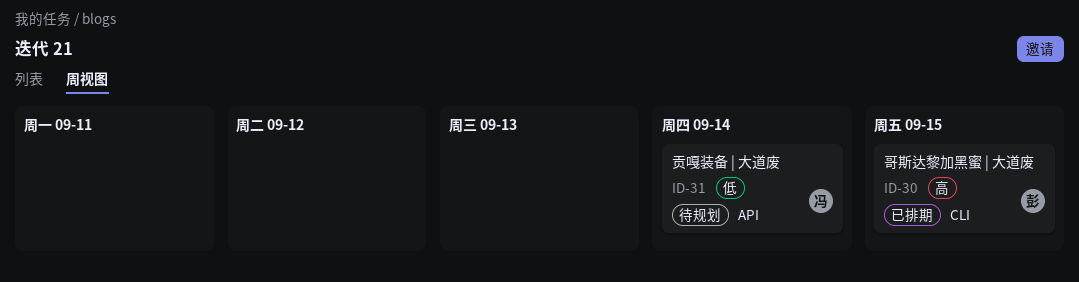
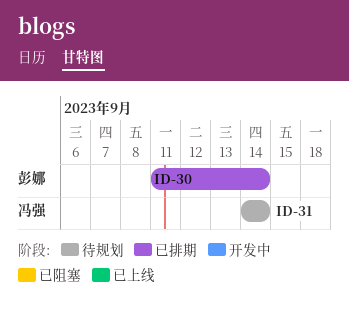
ID-30, due: Sep 15 -> Sep 14

